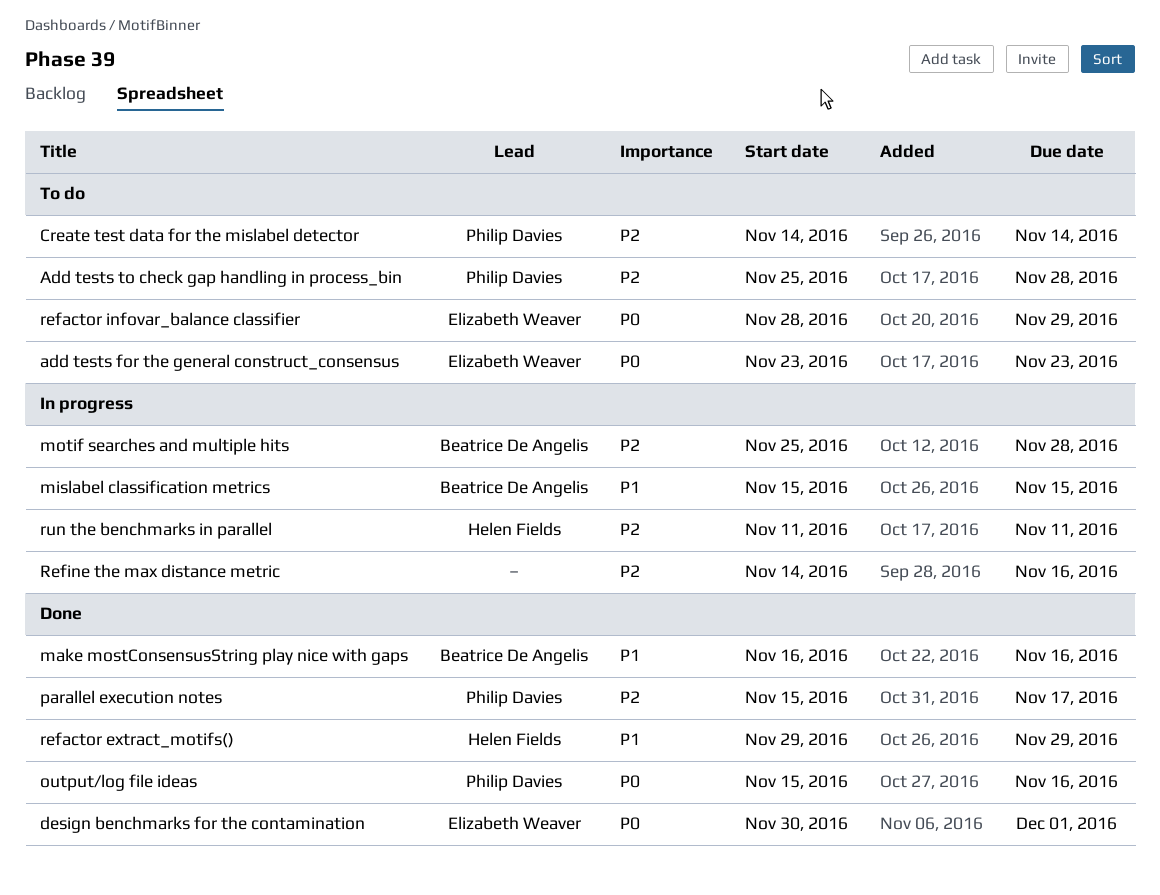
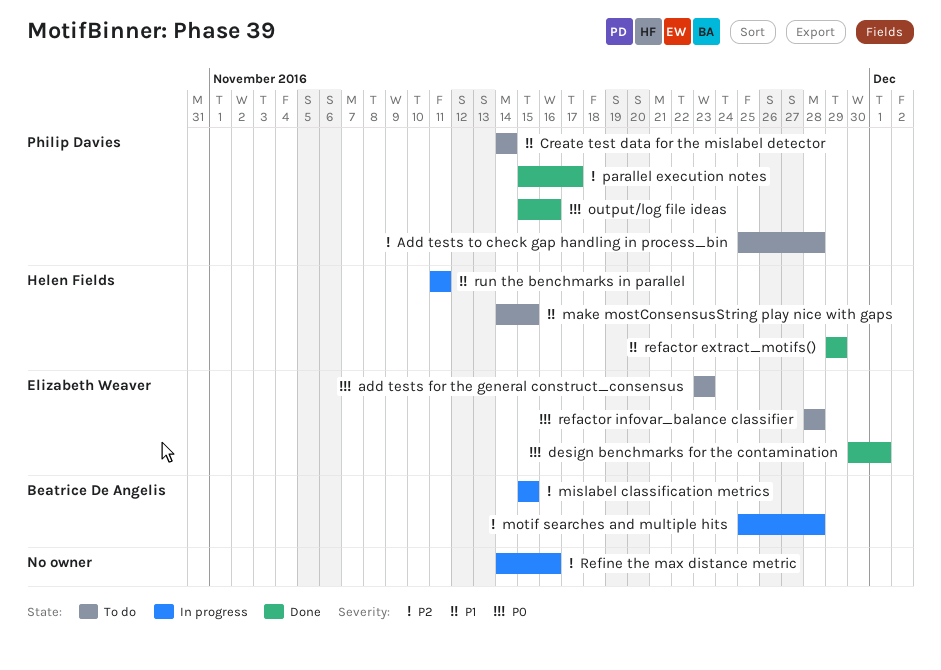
Create test data for the mislabel detector, priority: P2 -> P1
make mostConsensusString play nice with gaps, status: Done -> To do
make mostConsensusString play nice with gaps, owner: Beatrice De Angelis -> Helen Fields
make mostConsensusString play nice with gaps, start: Nov 16 -> Nov 14
make mostConsensusString play nice with gaps, due: Nov 16 -> Nov 15
mislabel classification metrics, priority: P1 -> P2
refactor infovar_balance classifier, due: Nov 29 -> Nov 28
run the benchmarks in parallel, priority: P2 -> P1

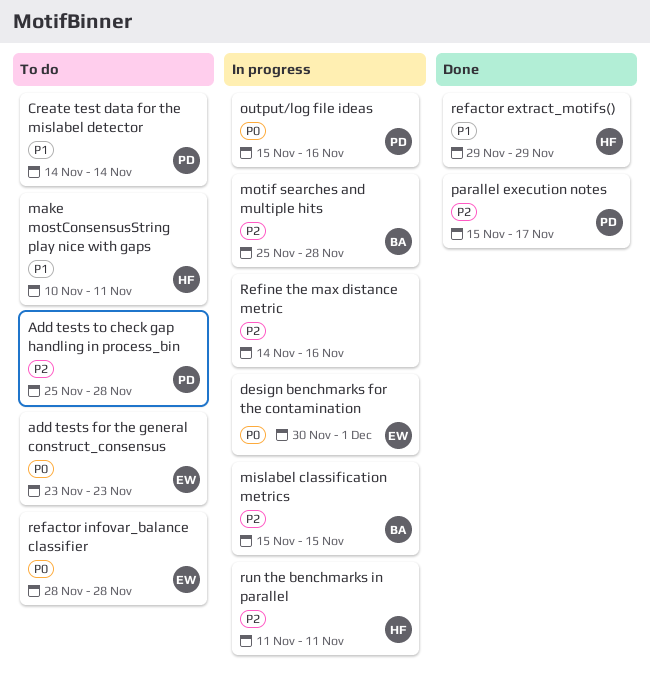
design benchmarks for the contamination, status: Done -> In progress
make mostConsensusString play nice with gaps, start: Nov 14 -> Nov 10
make mostConsensusString play nice with gaps, due: Nov 15 -> Nov 11
output/log file ideas, status: Done -> In progress
run the benchmarks in parallel, priority: P1 -> P2

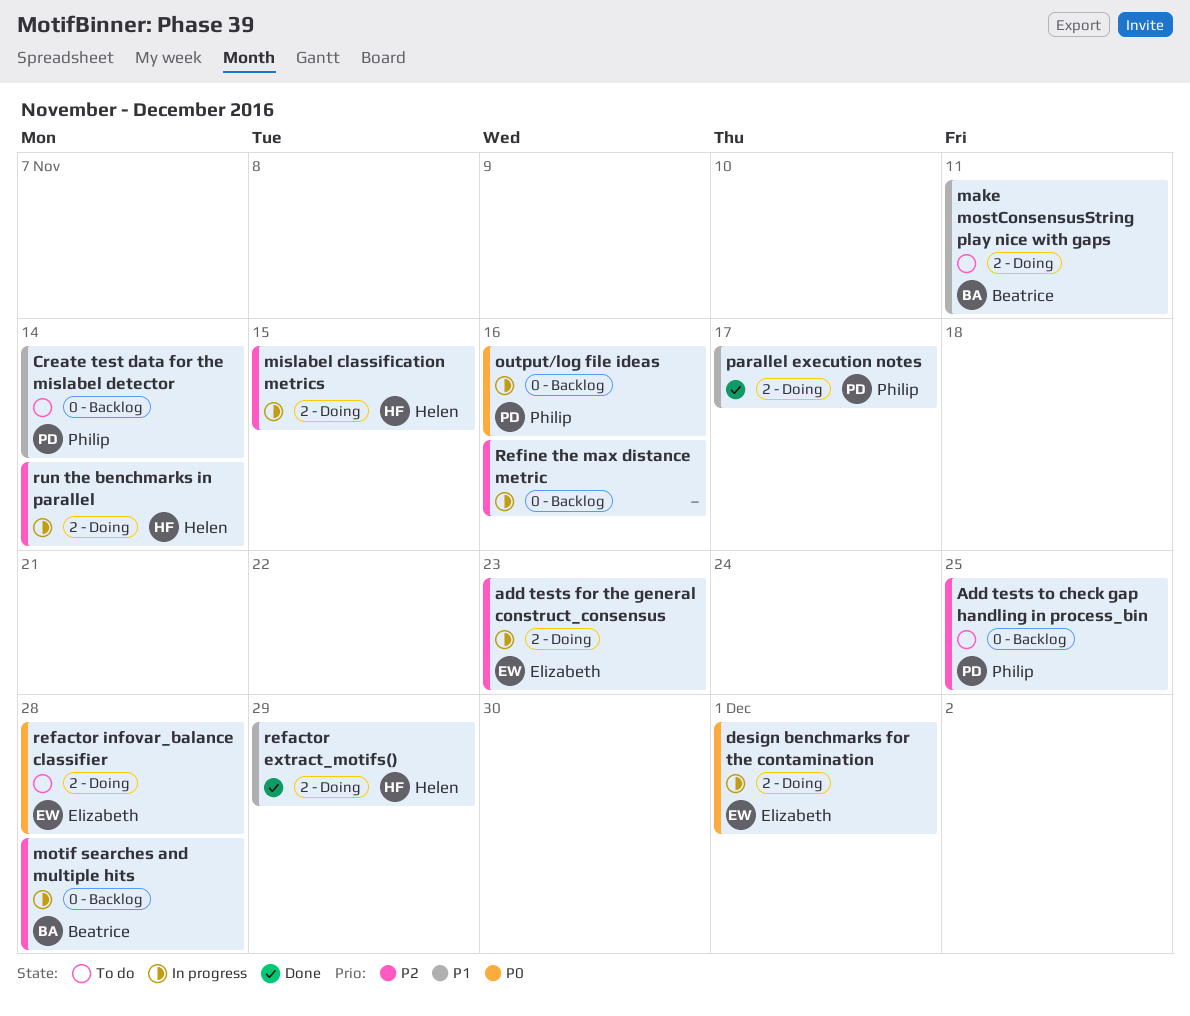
add tests for the general construct_consensus, status: To do -> In progress
add tests for the general construct_consensus, priority: P0 -> P2
Add tests to check gap handling in process_bin, due: Nov 28 -> Nov 25
make mostConsensusString play nice with gaps, owner: Helen -> Beatrice
mislabel classification metrics, owner: Beatrice -> Helen
parallel execution notes, priority: P2 -> P1
run the benchmarks in parallel, due: Nov 11 -> Nov 14

